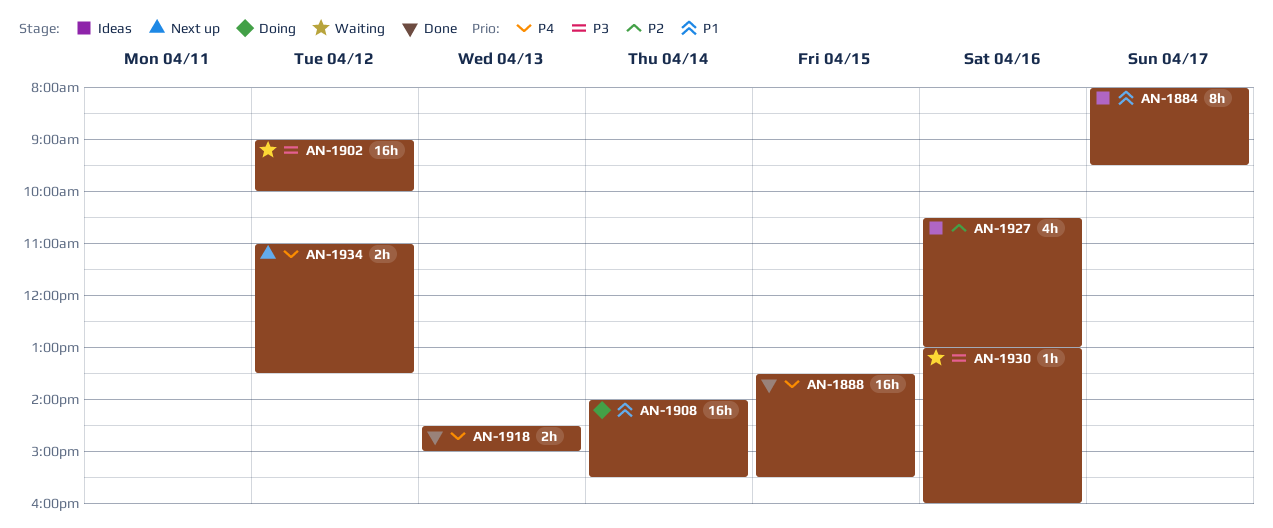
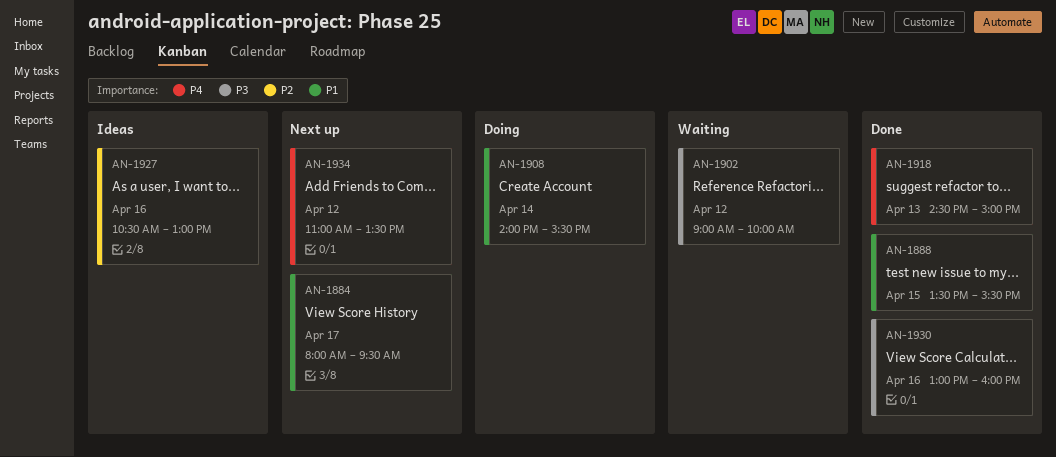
AN-1884, status: Ideas -> Next up
AN-1888, priority: P4 -> P1
AN-1930, status: Waiting -> Done

